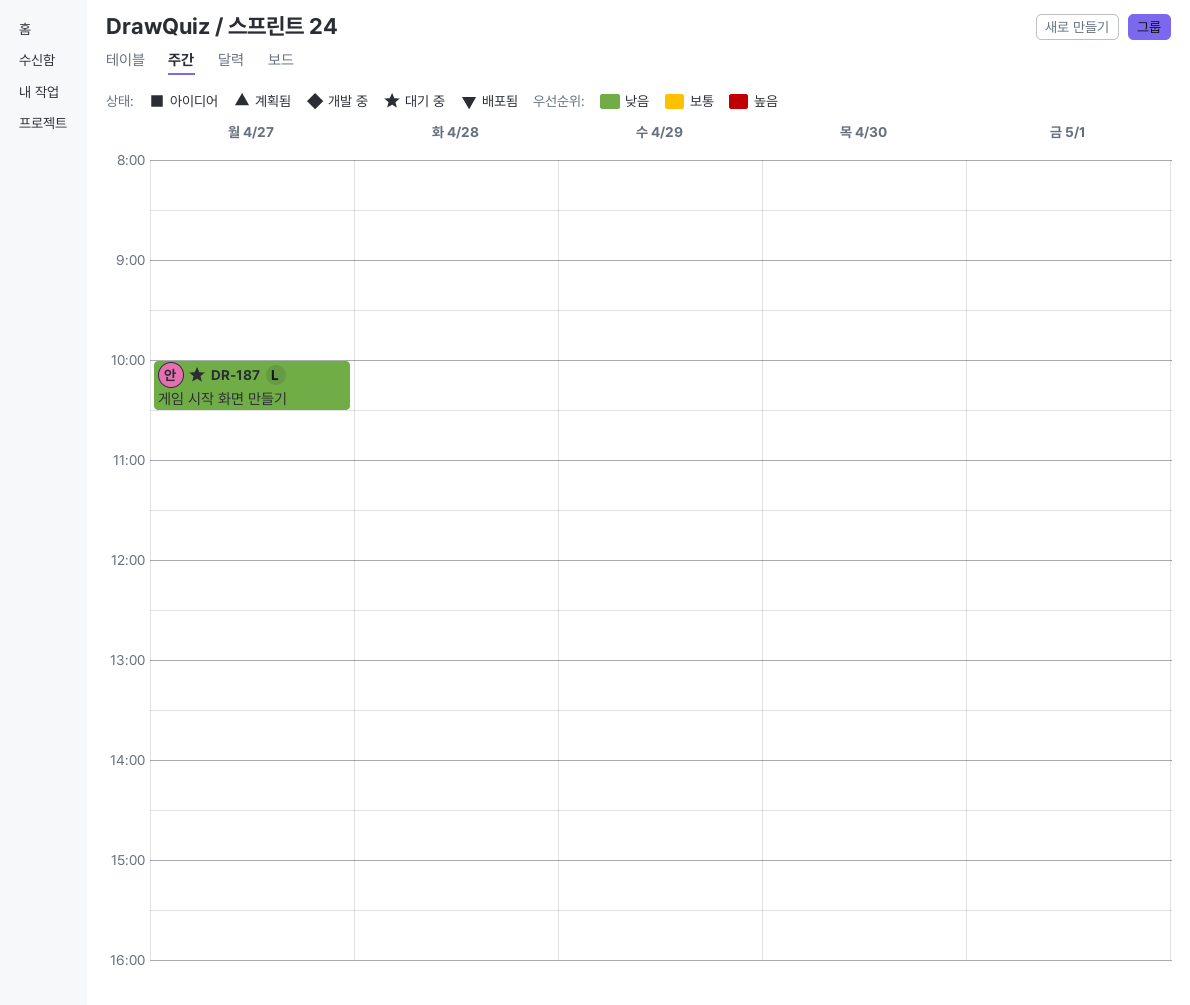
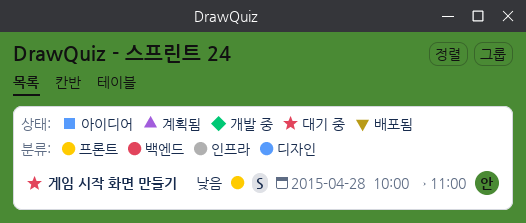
게임 시작 화면 만들기, estimate: L -> S
게임 시작 화면 만들기, day: Apr 27 -> Apr 28
게임 시작 화면 만들기, ends: 10:30 -> 11:00

